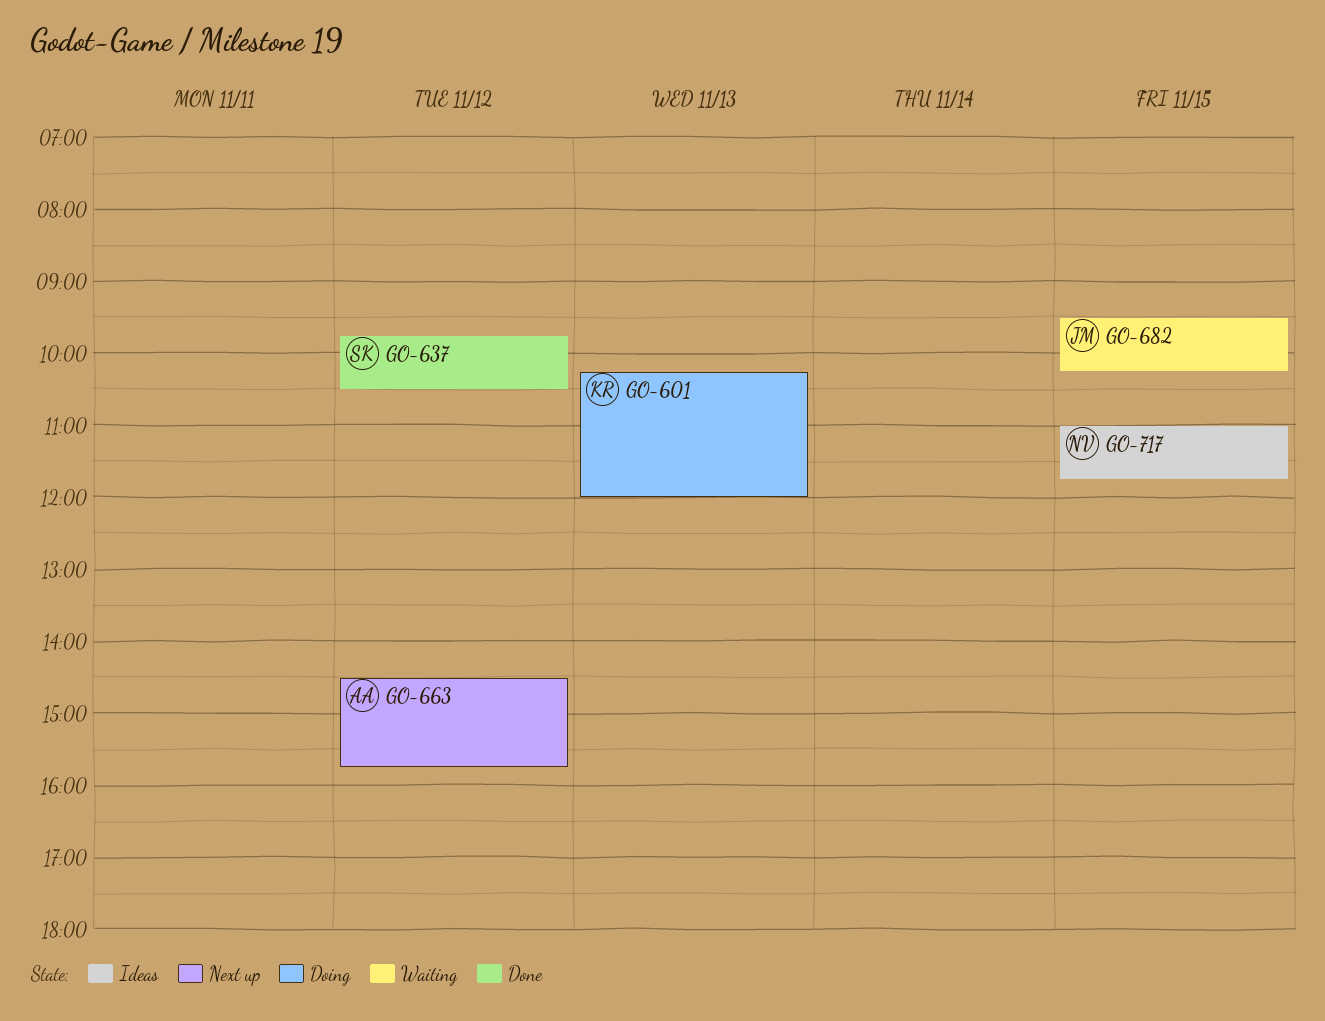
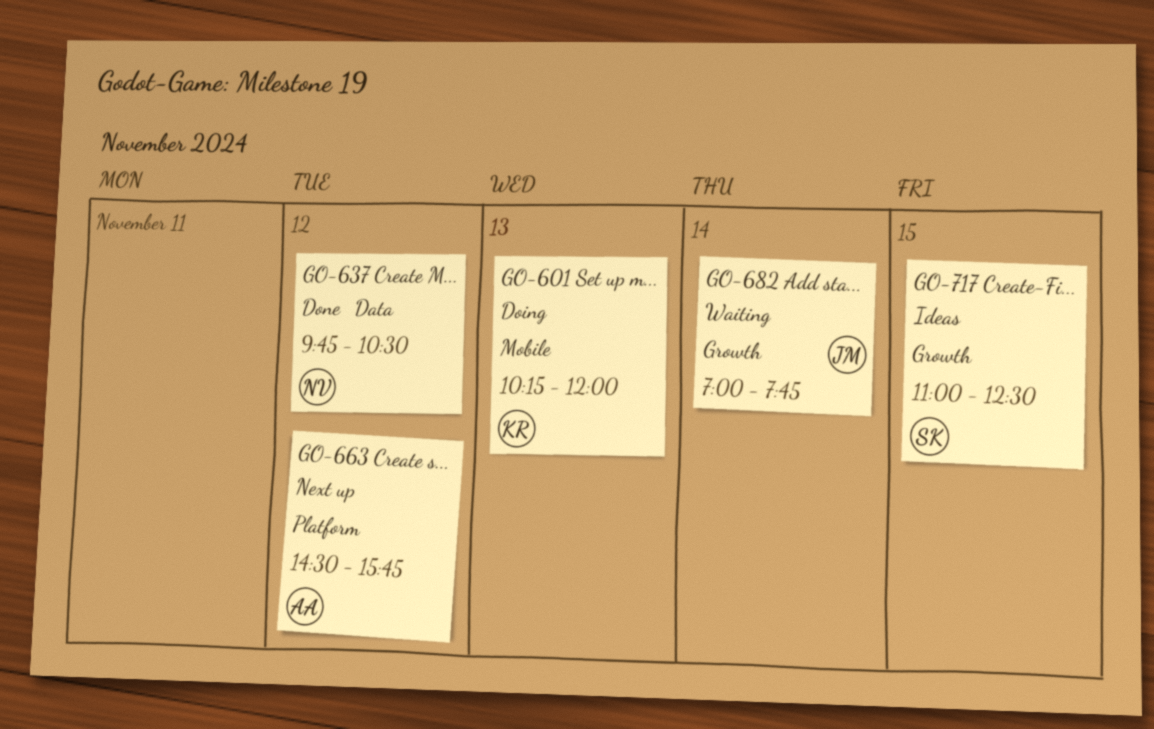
GO-637, owner: SK -> NV
GO-682, day: Nov 15 -> Nov 14
GO-682, begins: 09:30 -> 07:00
GO-682, ends: 10:15 -> 07:45
GO-717, owner: NV -> SK
GO-717, ends: 11:45 -> 12:30

